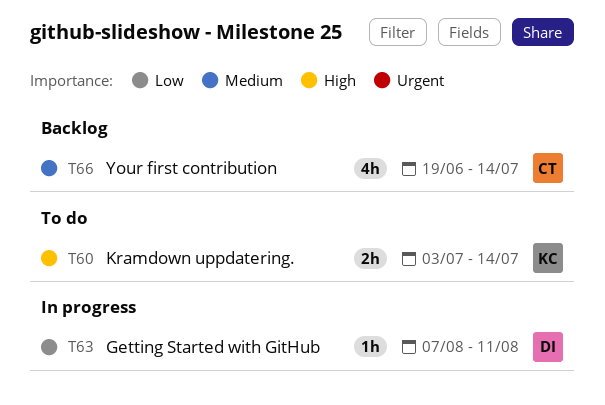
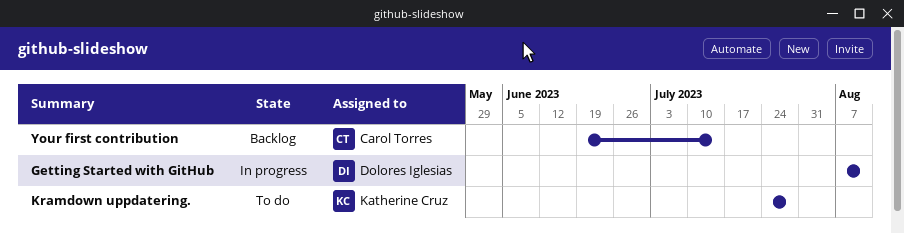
Kramdown uppdatering., start: Jul 3 -> Jul 24
Kramdown uppdatering., due: Jul 14 -> Jul 28

